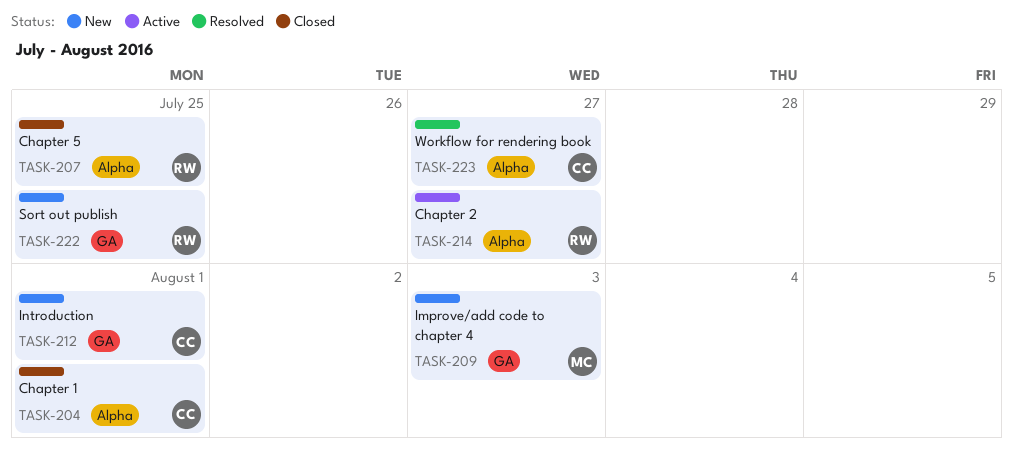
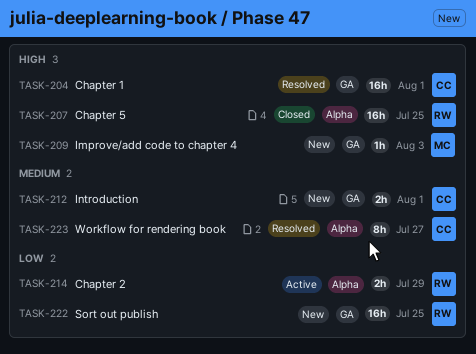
TASK-204, status: Closed -> Resolved
TASK-204, label: Alpha -> GA
TASK-214, due: Jul 27 -> Jul 29

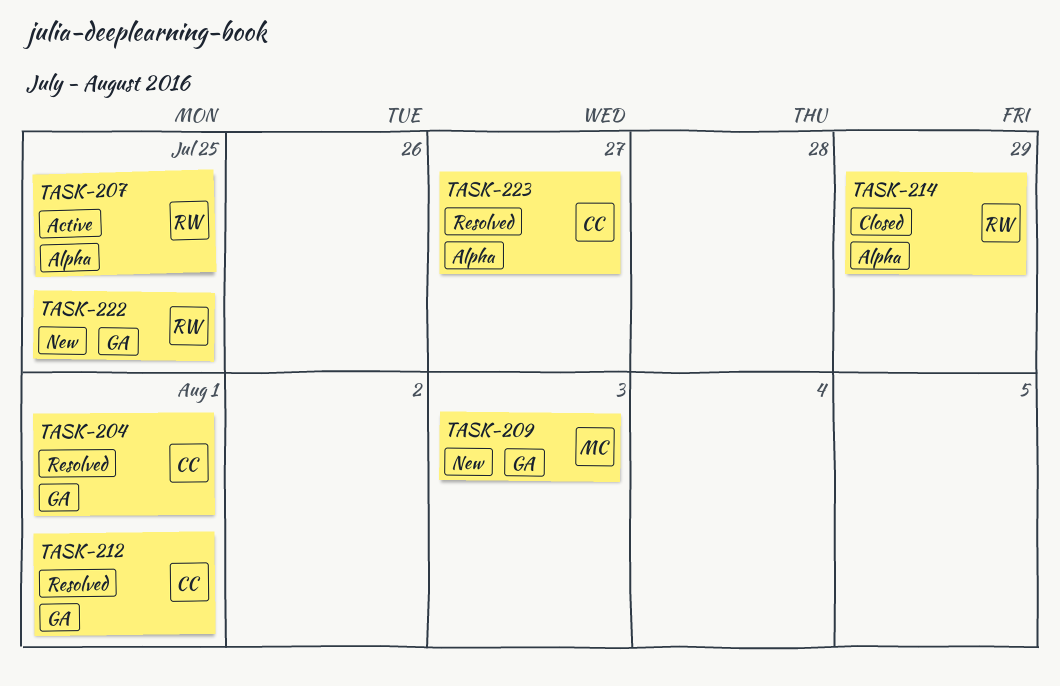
TASK-207, status: Closed -> Active
TASK-212, status: New -> Resolved
TASK-214, status: Active -> Closed

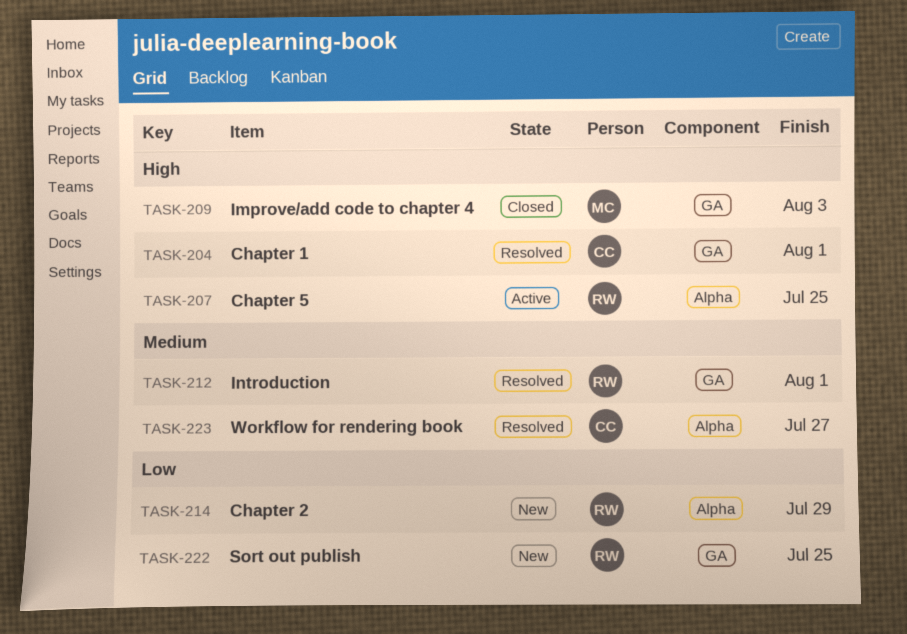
TASK-209, status: New -> Closed
TASK-212, owner: CC -> RW
TASK-214, status: Closed -> New

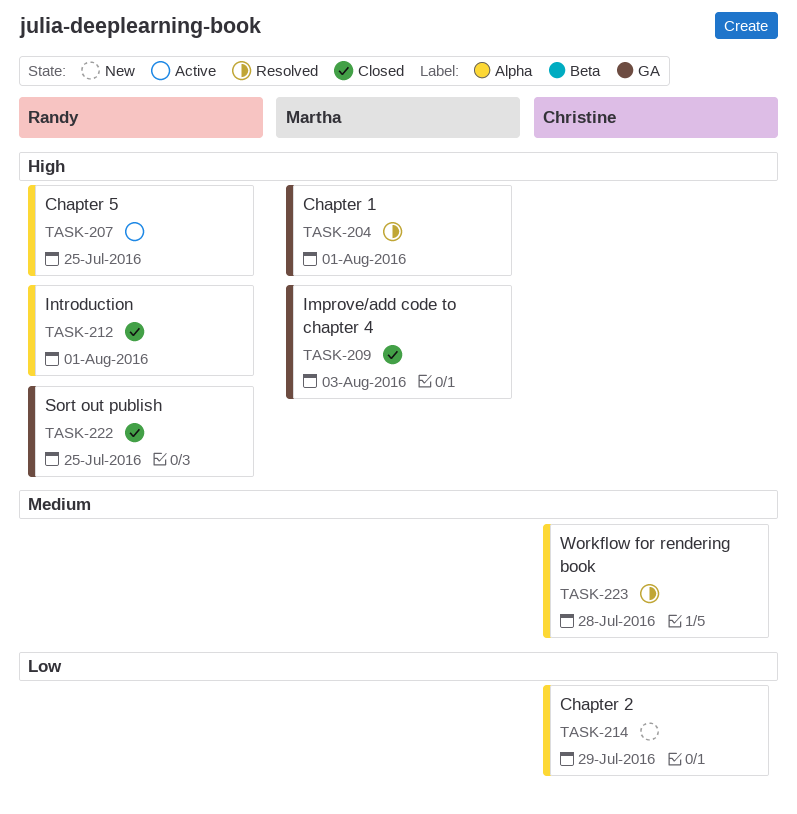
TASK-204, owner: Christine -> Martha
TASK-212, status: Resolved -> Closed
TASK-212, priority: Medium -> High
TASK-212, label: GA -> Alpha
TASK-214, owner: Randy -> Christine
TASK-222, status: New -> Closed
TASK-222, priority: Low -> High
TASK-223, due: Jul 27 -> Jul 28

